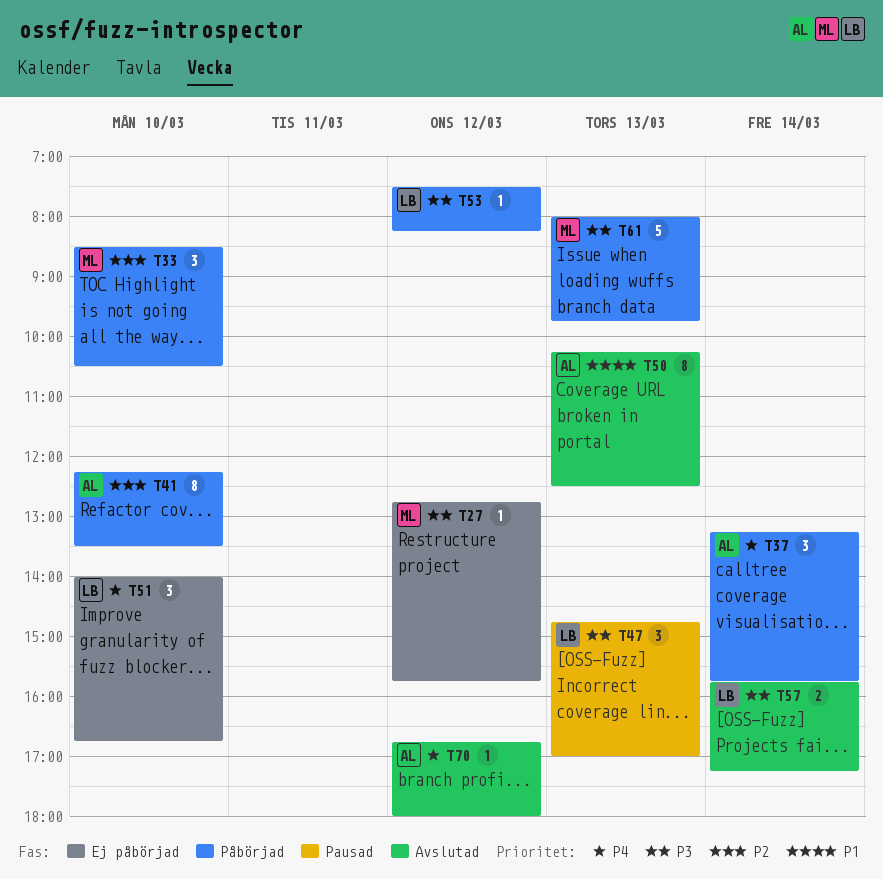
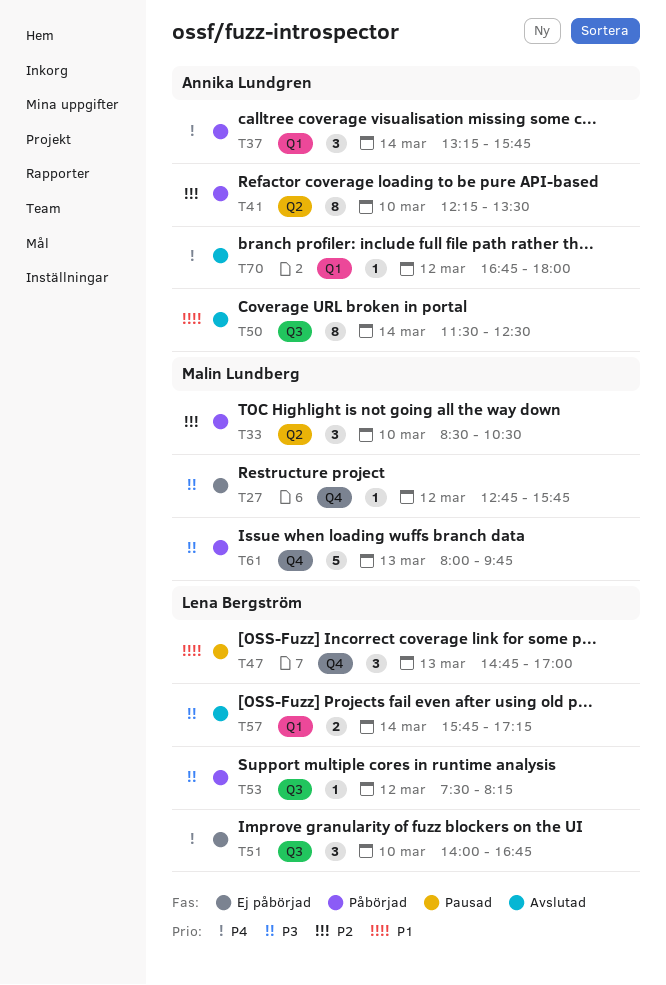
T47, priority: P3 -> P1
T50, day: Mar 13 -> Mar 14
T50, begins: 10:15 -> 11:30

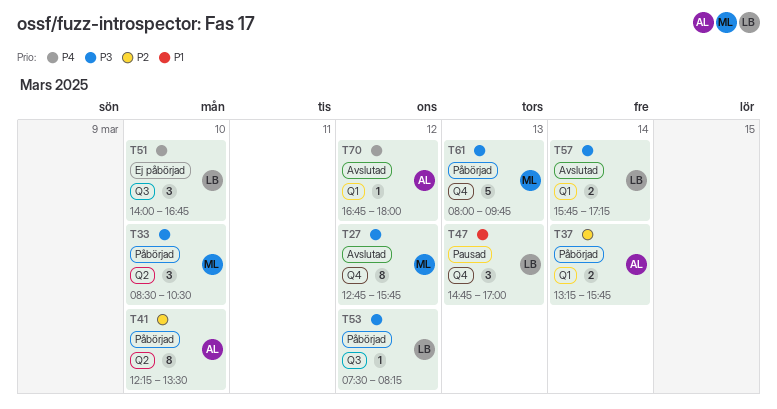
T27, status: Ej påbörjad -> Avslutad
T27, estimate: 1 -> 8
T33, priority: P2 -> P3
T37, priority: P4 -> P2
T37, estimate: 3 -> 2
T50: present -> none

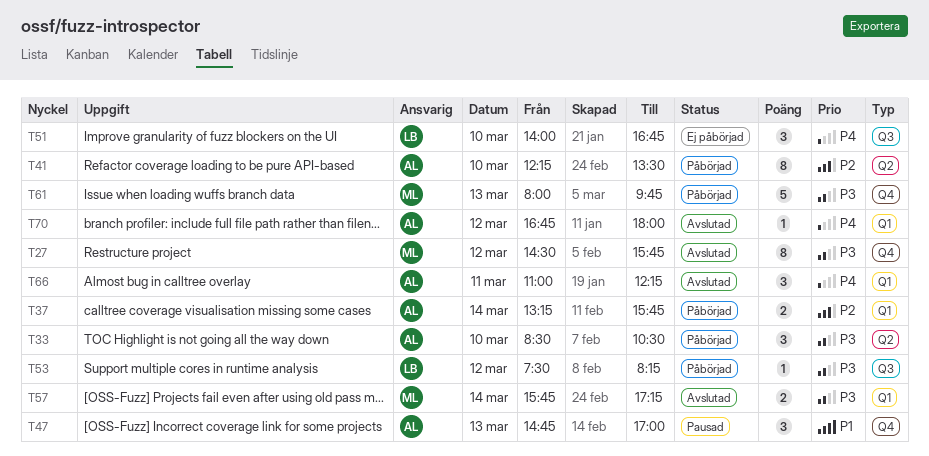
T27, begins: 12:45 -> 14:30
T33, owner: ML -> AL
T47, owner: LB -> AL
T57, owner: LB -> ML
T66: none -> present

